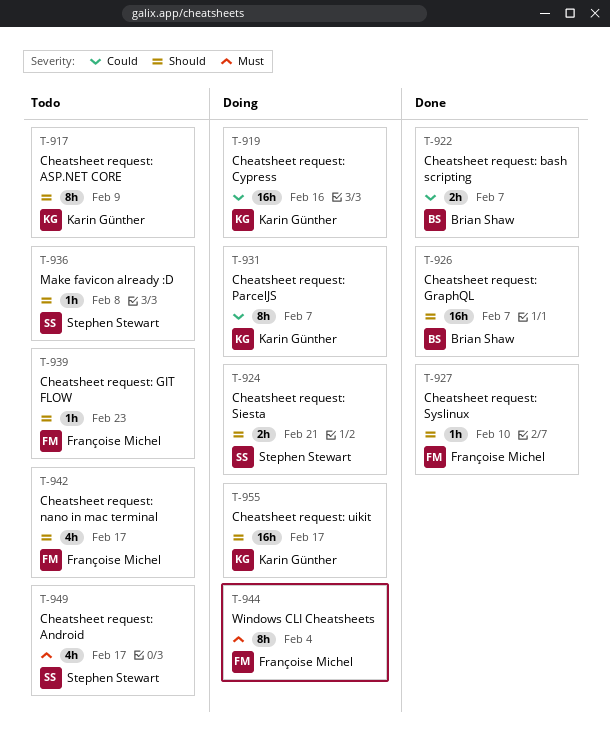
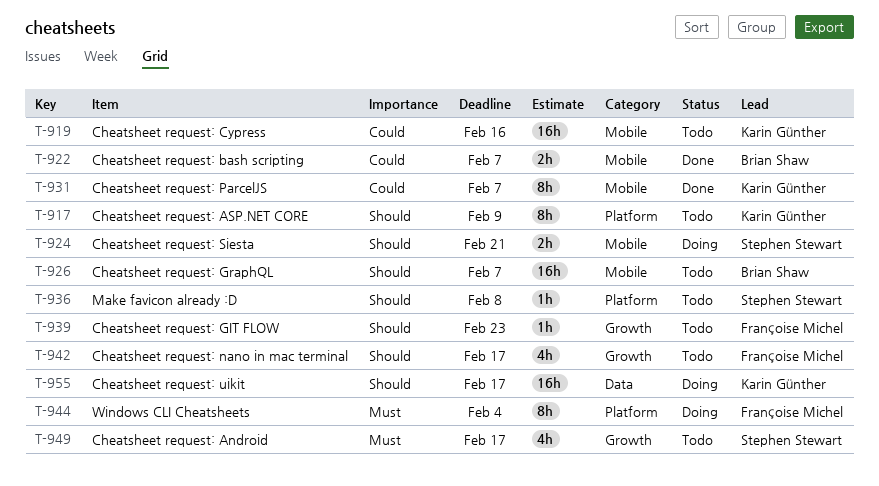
T-919, status: Doing -> Todo
T-926, status: Done -> Todo
T-927: present -> none
T-931, status: Doing -> Done

